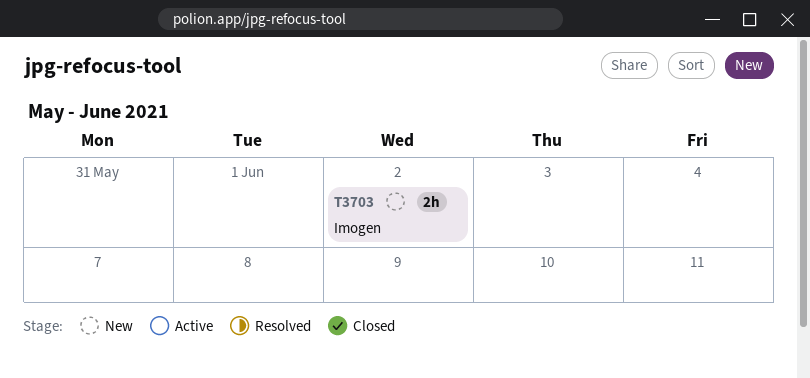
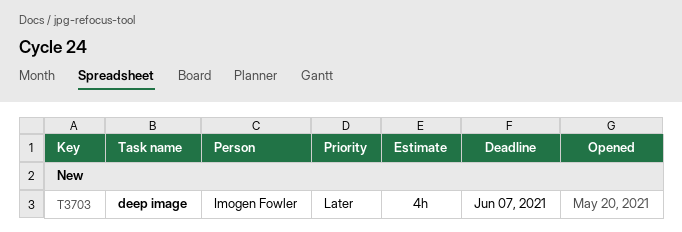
T3703, estimate: 2h -> 4h
T3703, due: Jun 2 -> Jun 7

